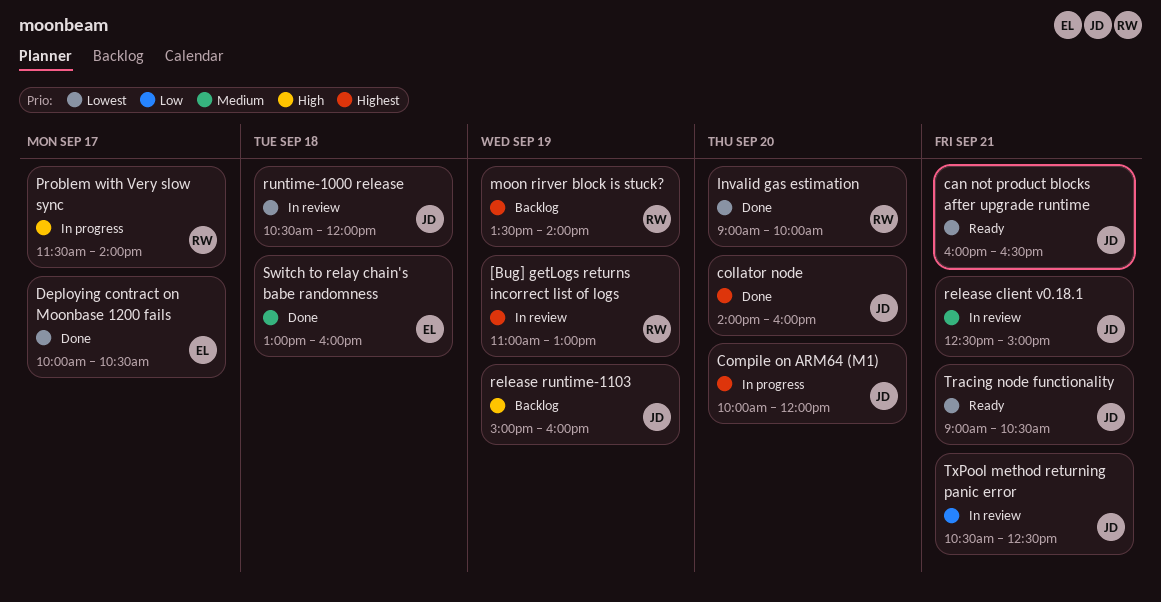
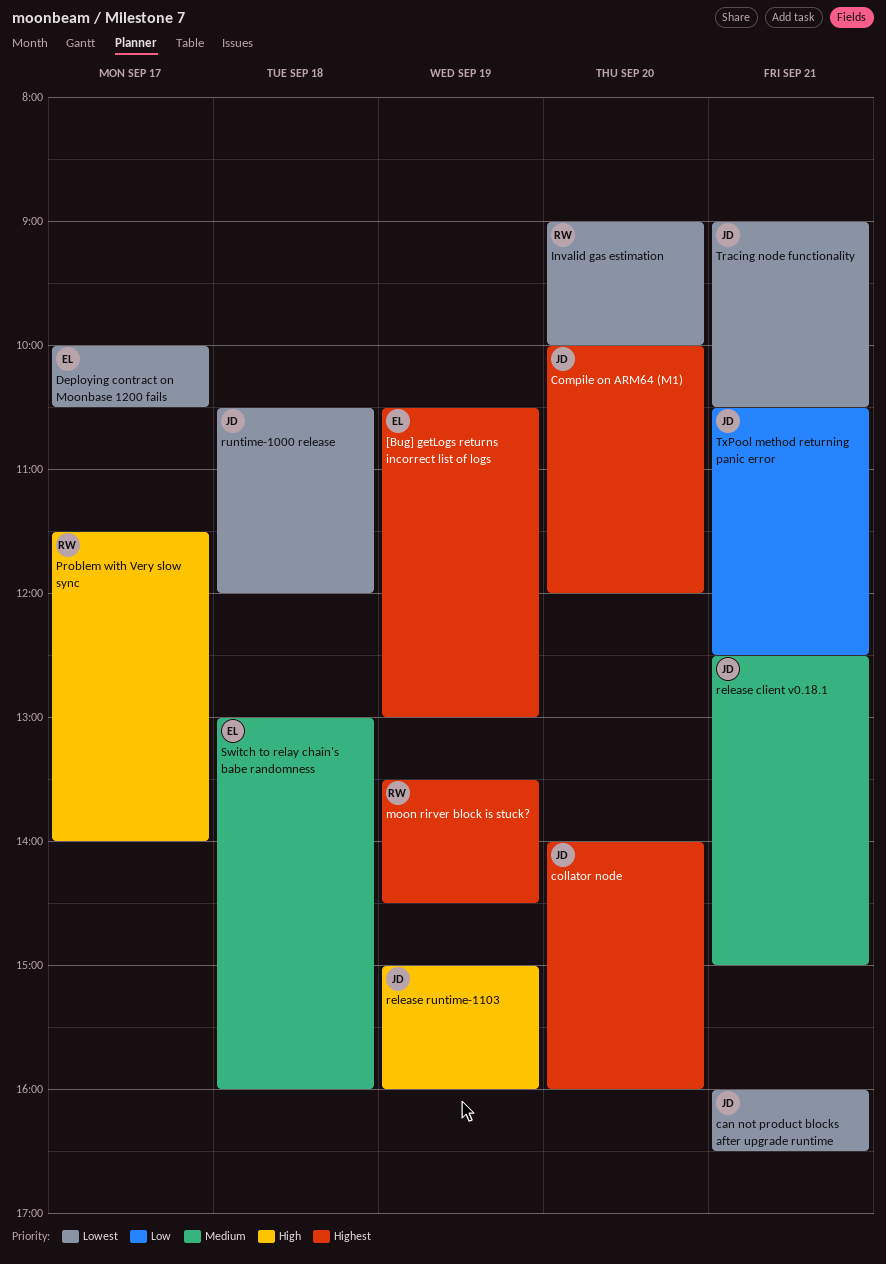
[Bug] getLogs returns incorrect list of logs, owner: RW -> EL
[Bug] getLogs returns incorrect list of logs, begins: 11:00 -> 10:30
moon rirver block is stuck?, ends: 14:00 -> 14:30

